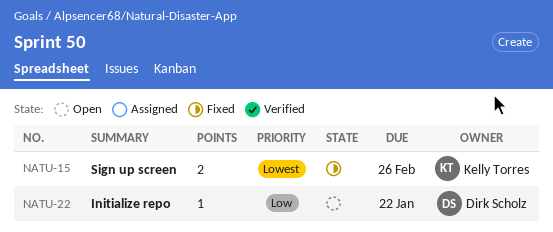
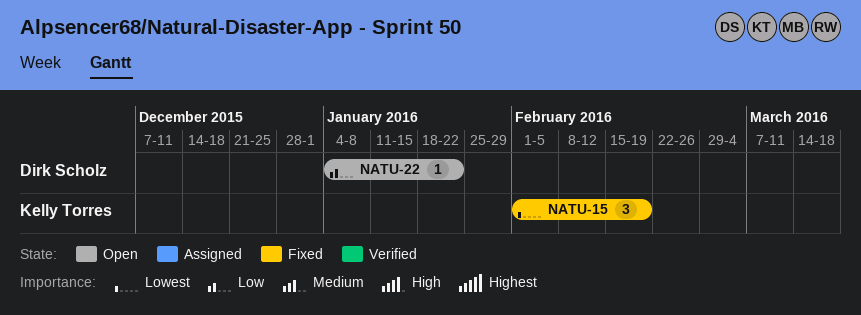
NATU-15, estimate: 2 -> 3
NATU-15, due: Feb 26 -> Feb 19

